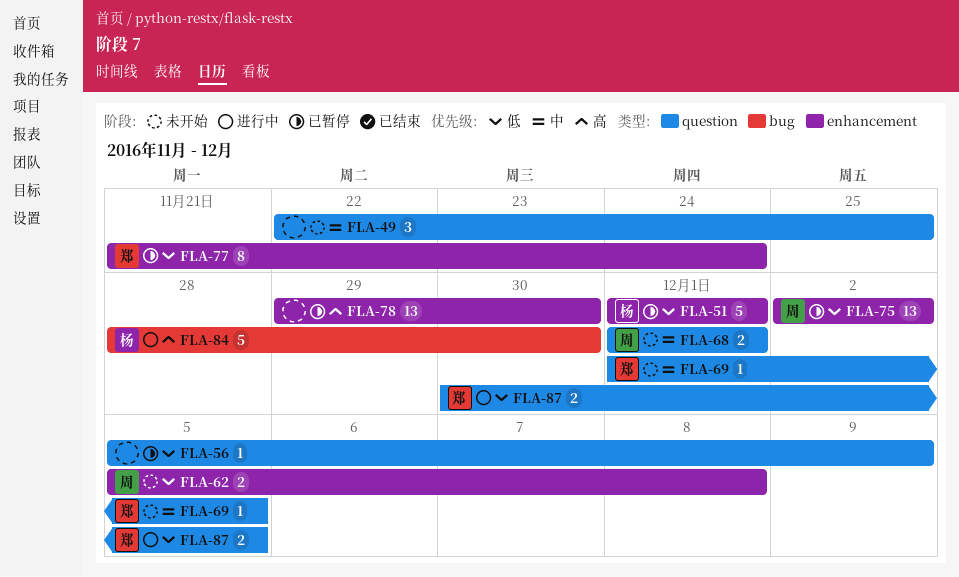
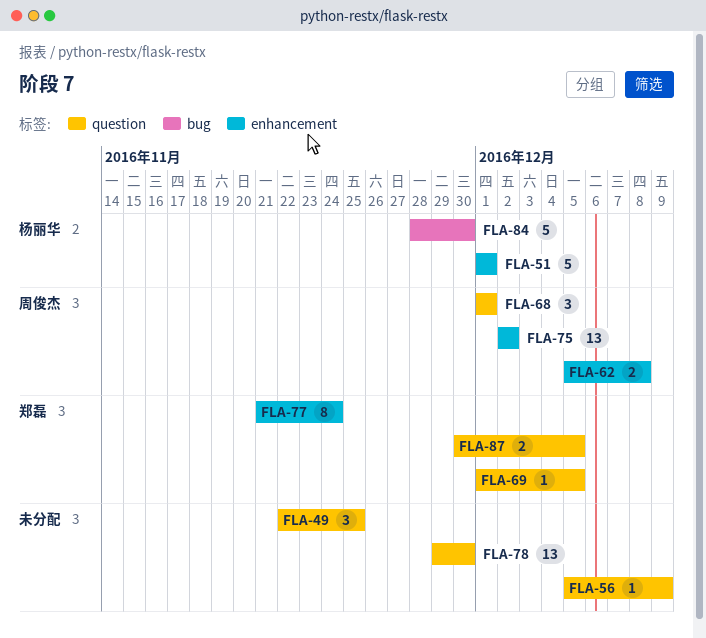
FLA-68, estimate: 2 -> 3
FLA-78, label: enhancement -> question

